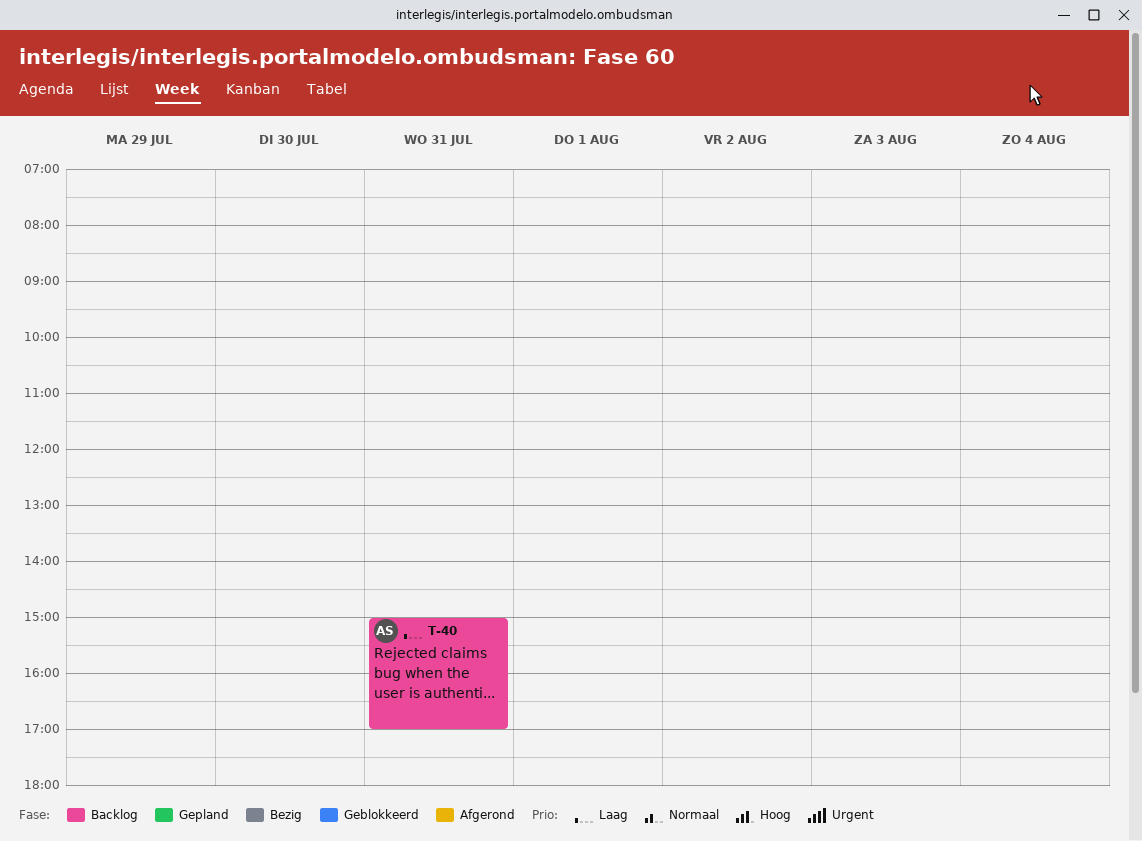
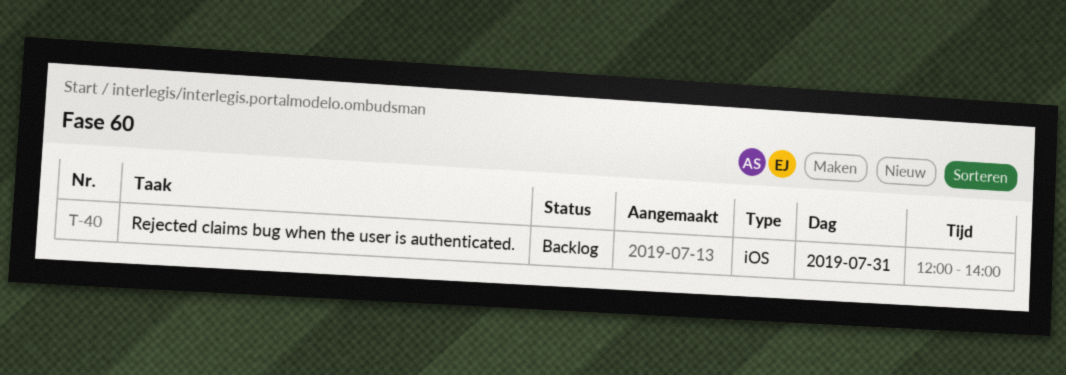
T-40, begins: 15:00 -> 12:00
T-40, ends: 17:00 -> 14:00

